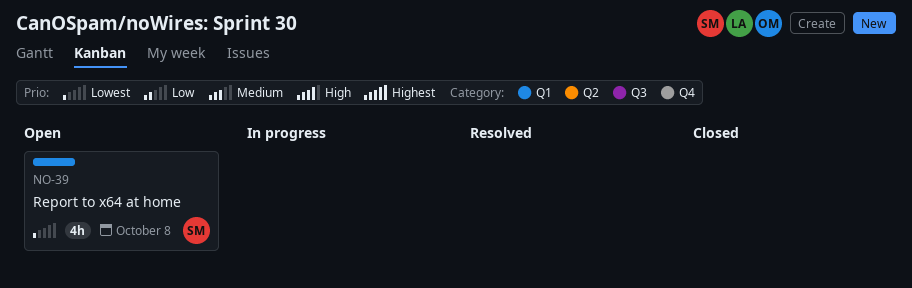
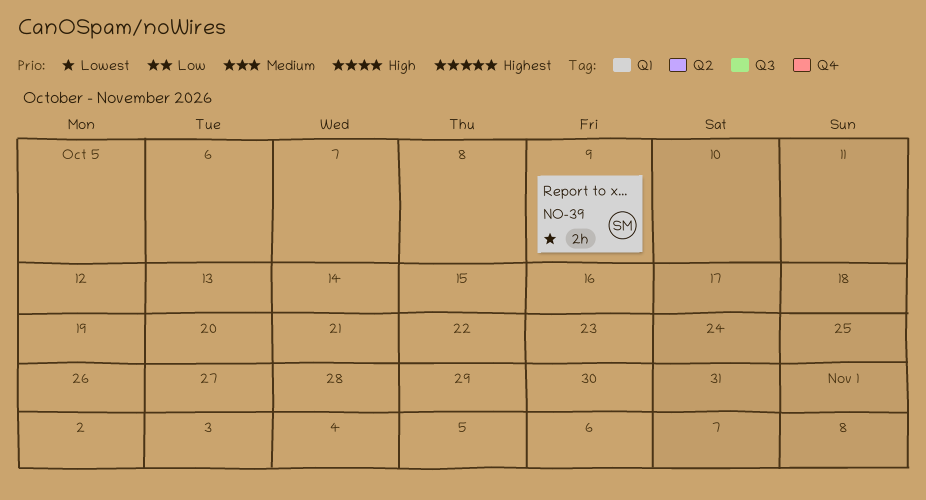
NO-39, estimate: 4h -> 2h
NO-39, due: Oct 8 -> Oct 9

